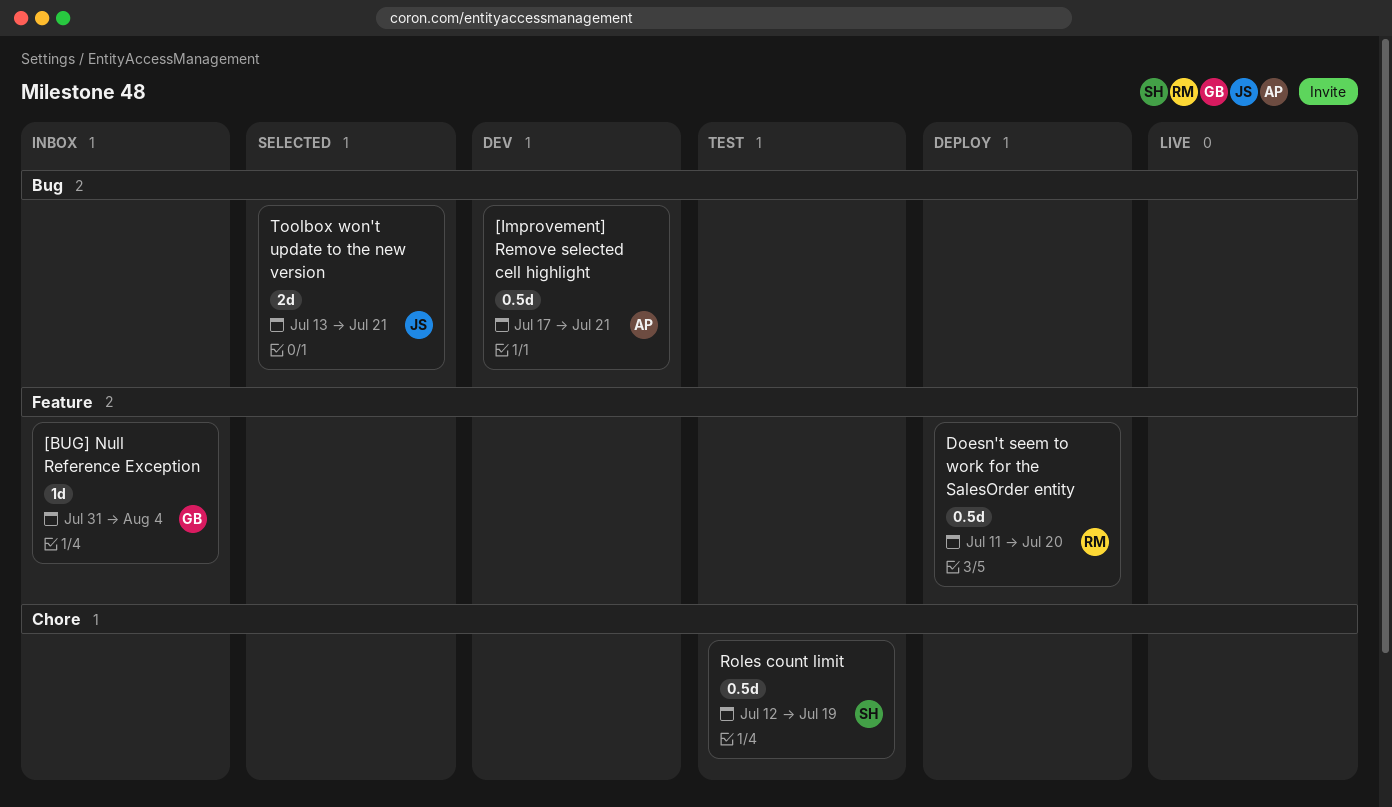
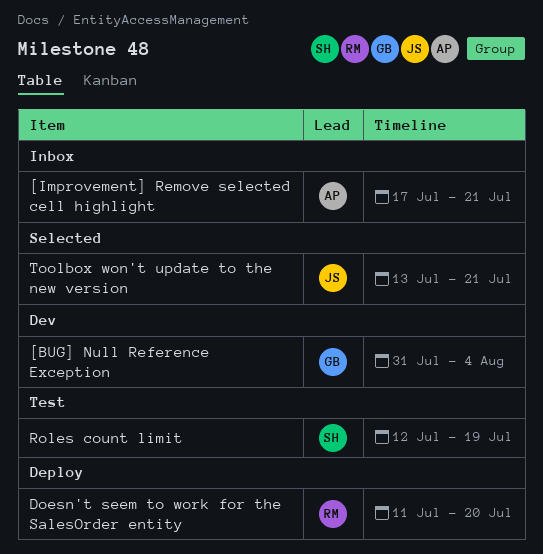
[BUG] Null Reference Exception, status: Inbox -> Dev
[Improvement] Remove selected cell highlight, status: Dev -> Inbox

